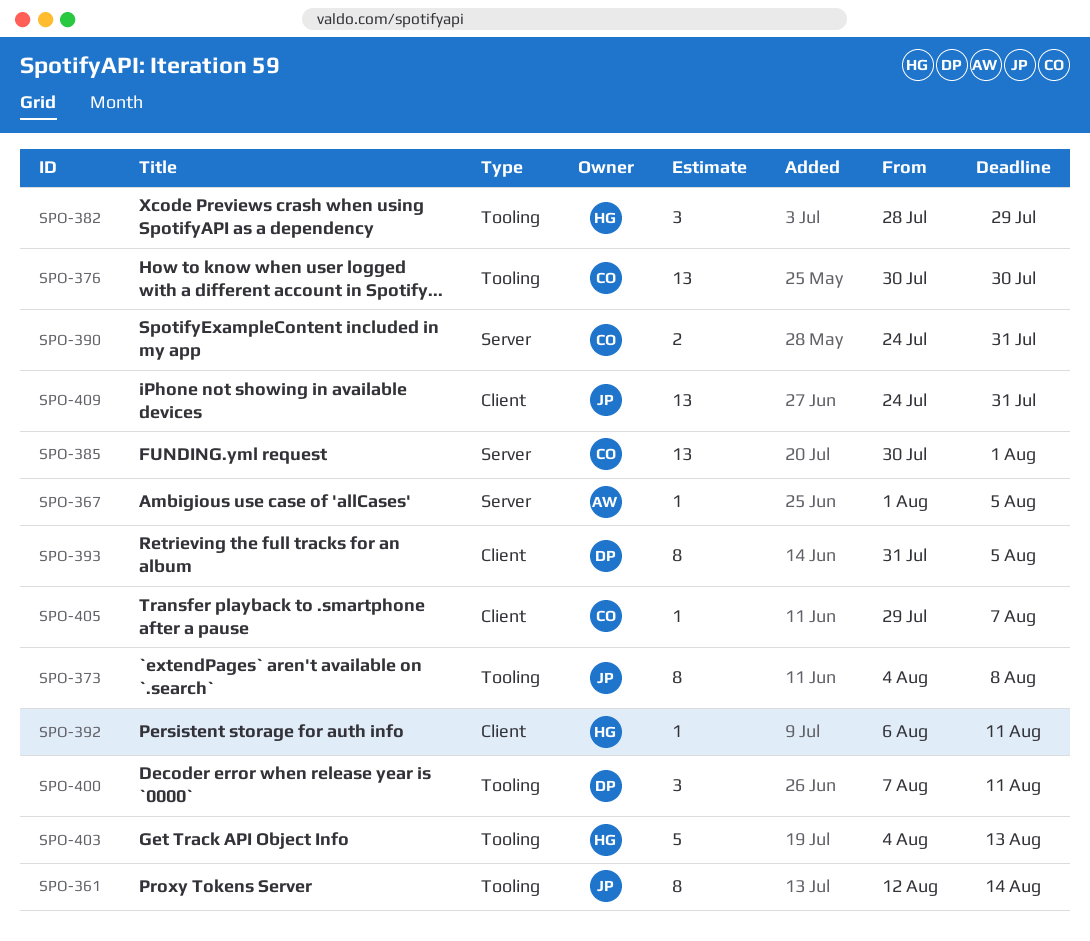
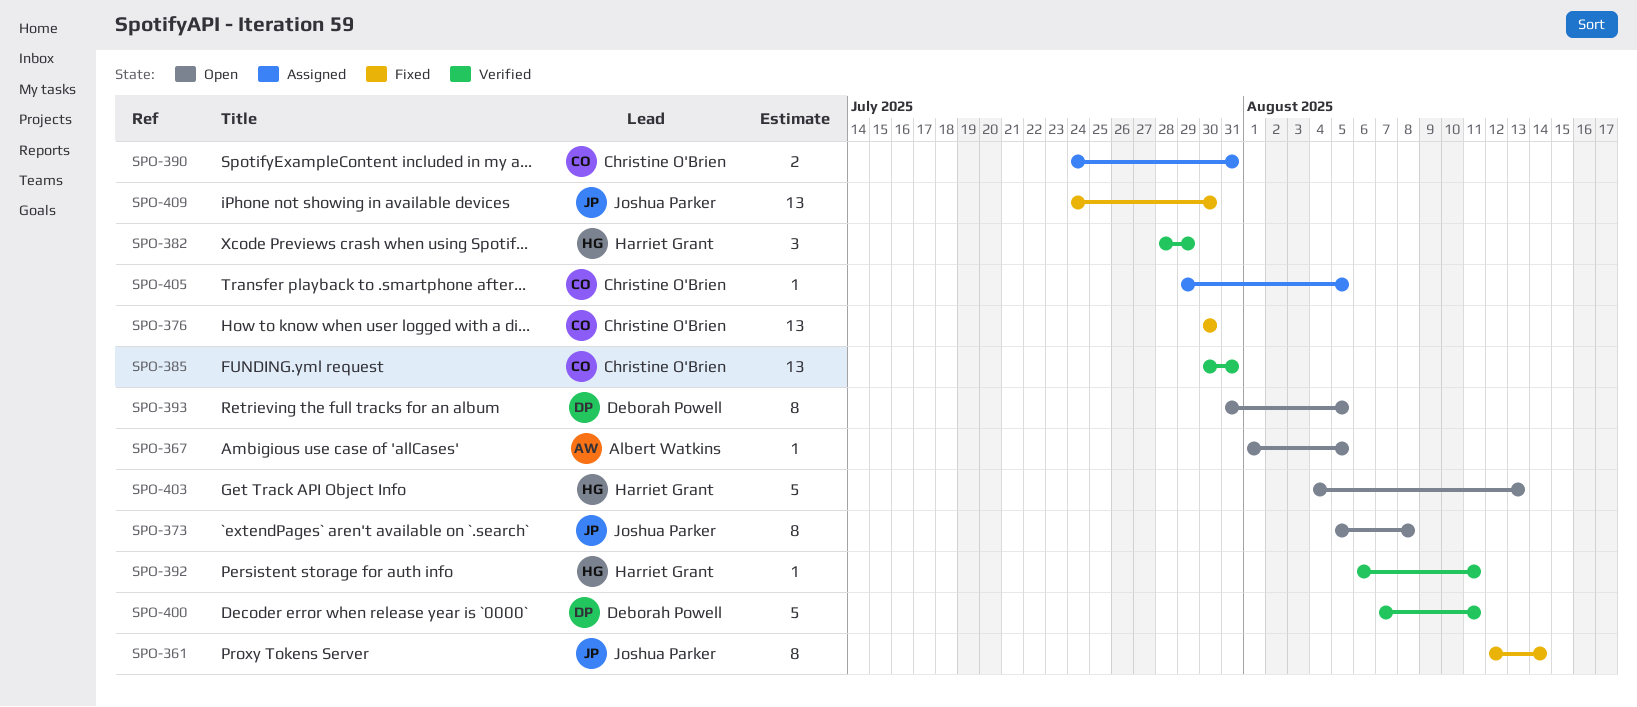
SPO-373, start: Aug 4 -> Aug 5
SPO-385, due: Aug 1 -> Jul 31
SPO-400, estimate: 3 -> 5
SPO-405, due: Aug 7 -> Aug 5
SPO-409, due: Jul 31 -> Jul 30

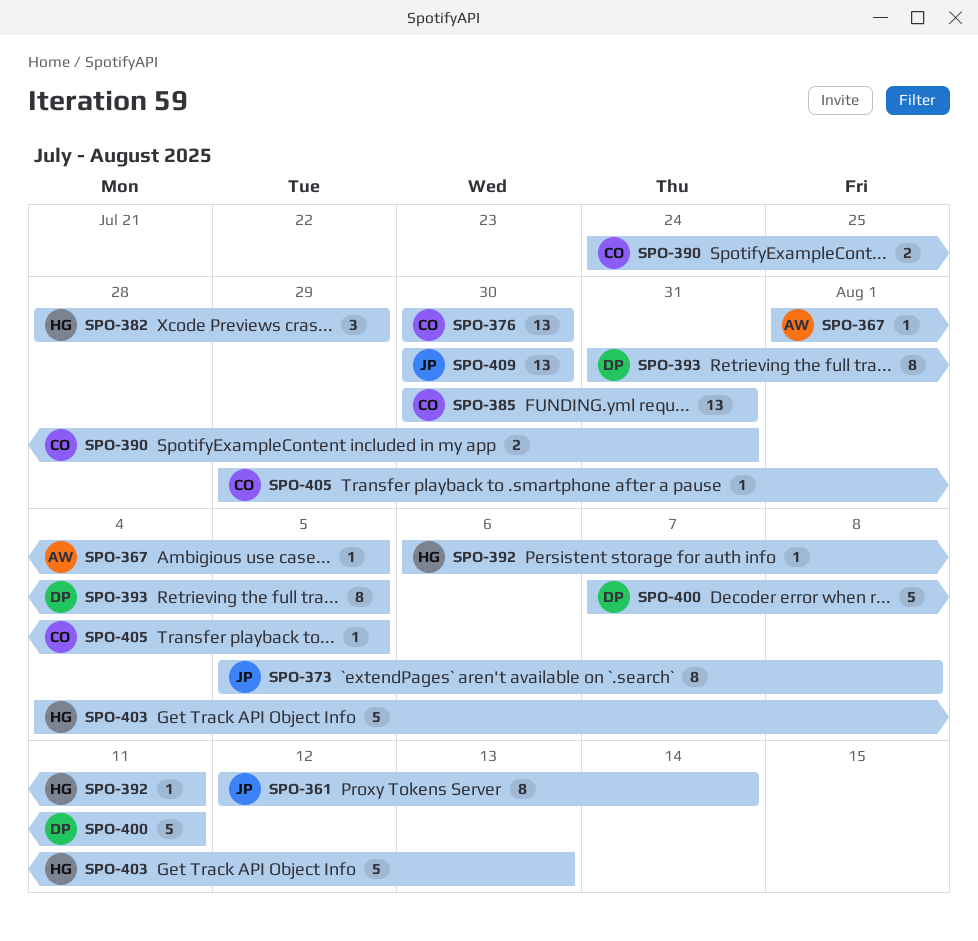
SPO-409, start: Jul 24 -> Jul 30

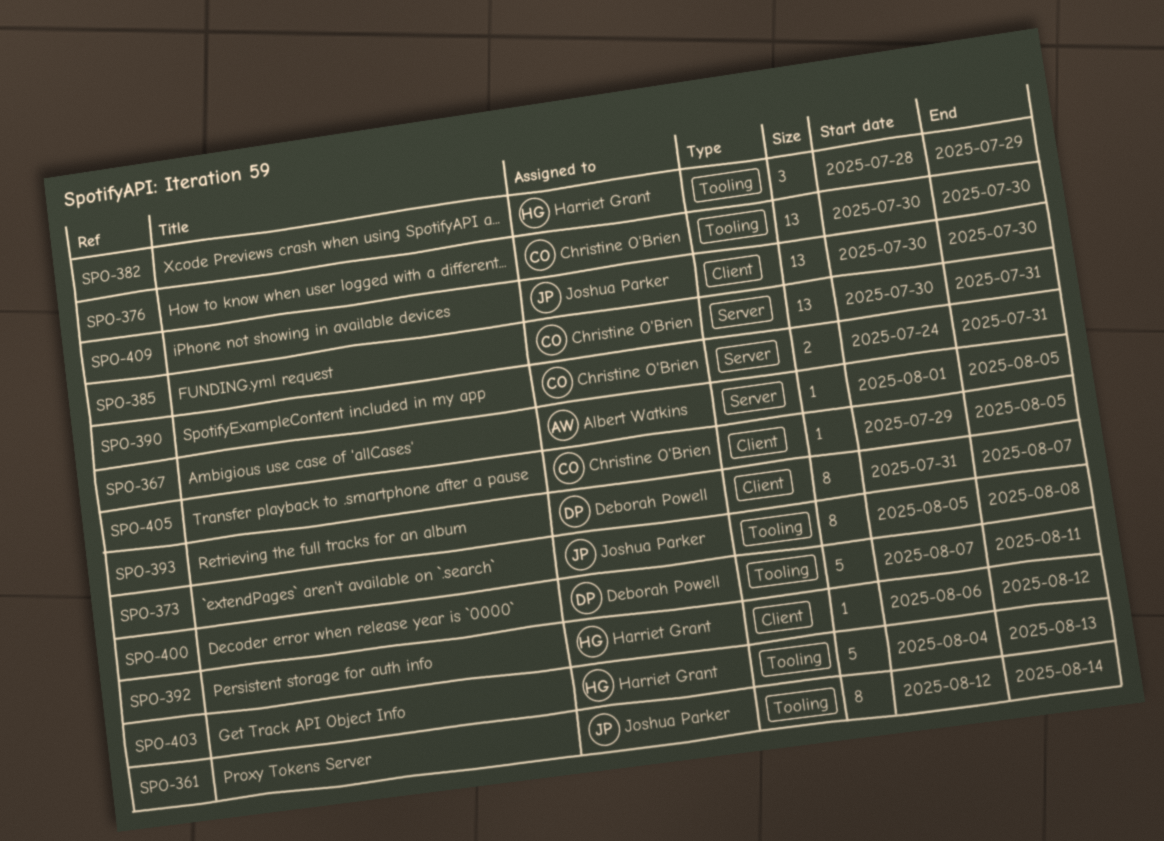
SPO-392, due: Aug 11 -> Aug 12
SPO-393, due: Aug 5 -> Aug 7

